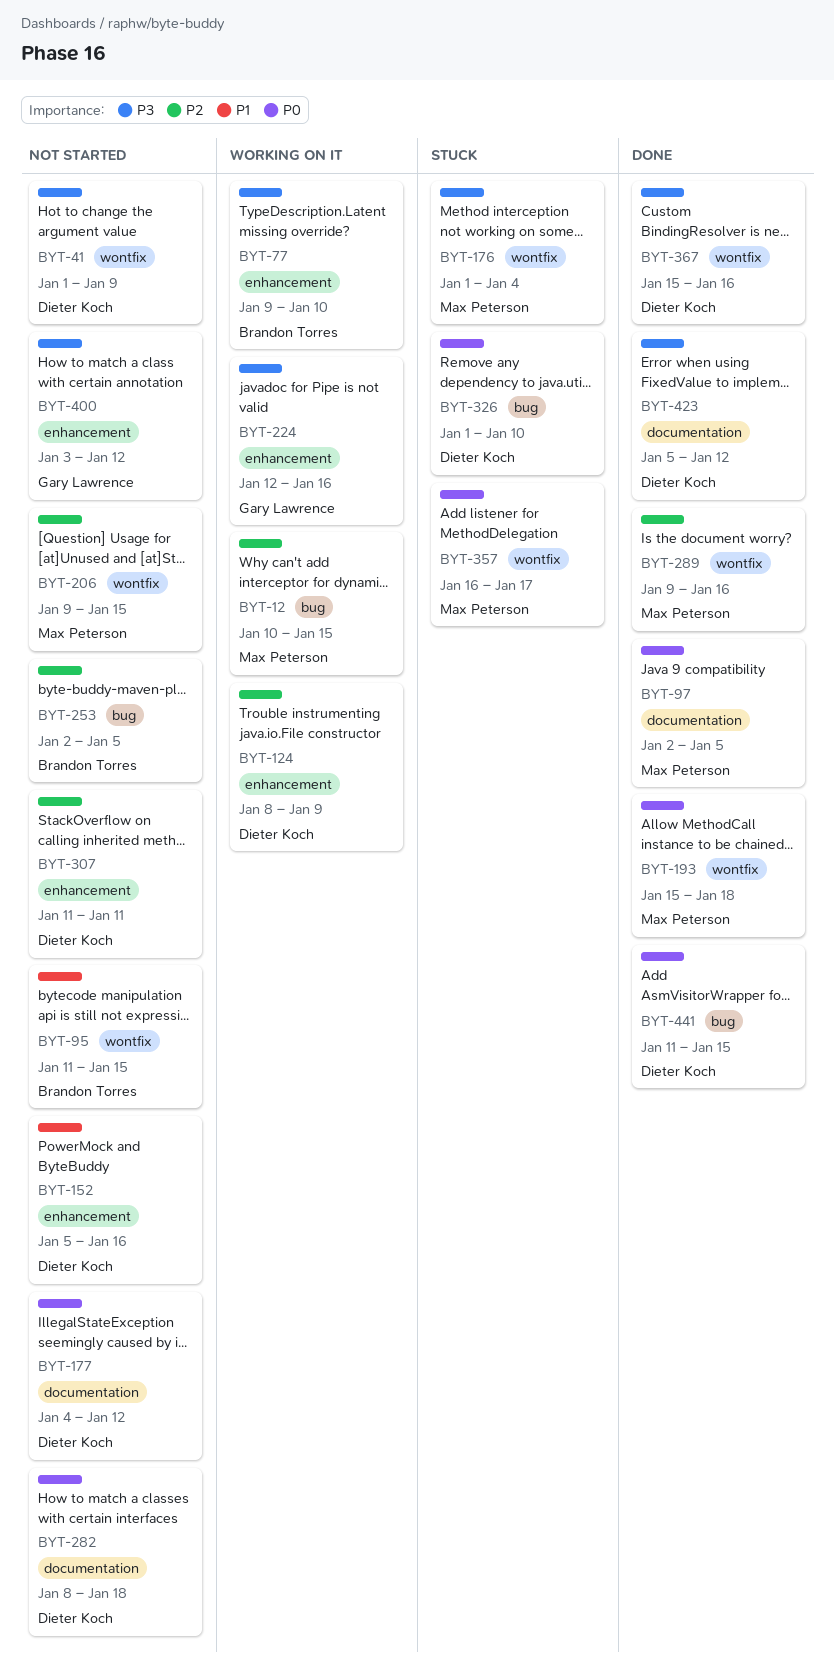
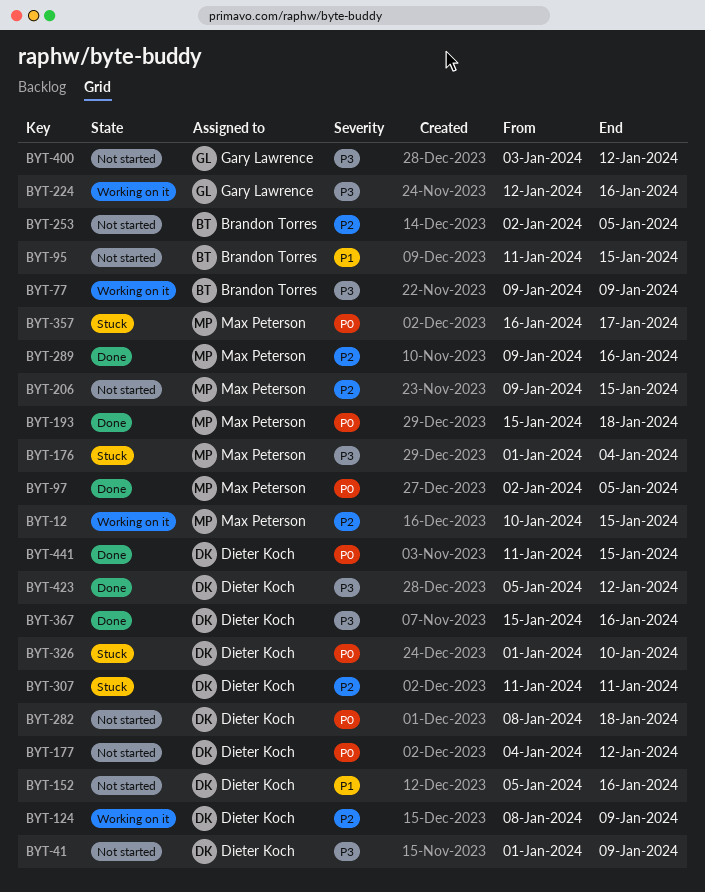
BYT-77, due: Jan 10 -> Jan 9
BYT-307, status: Not started -> Stuck

